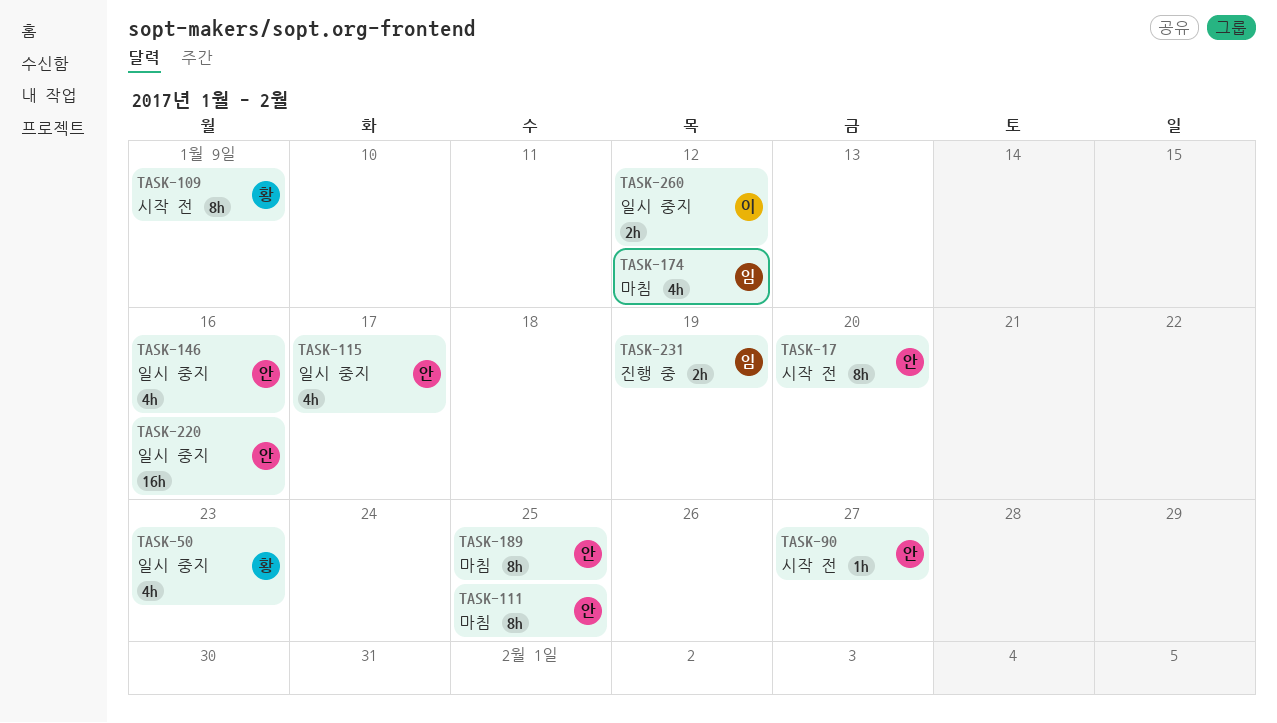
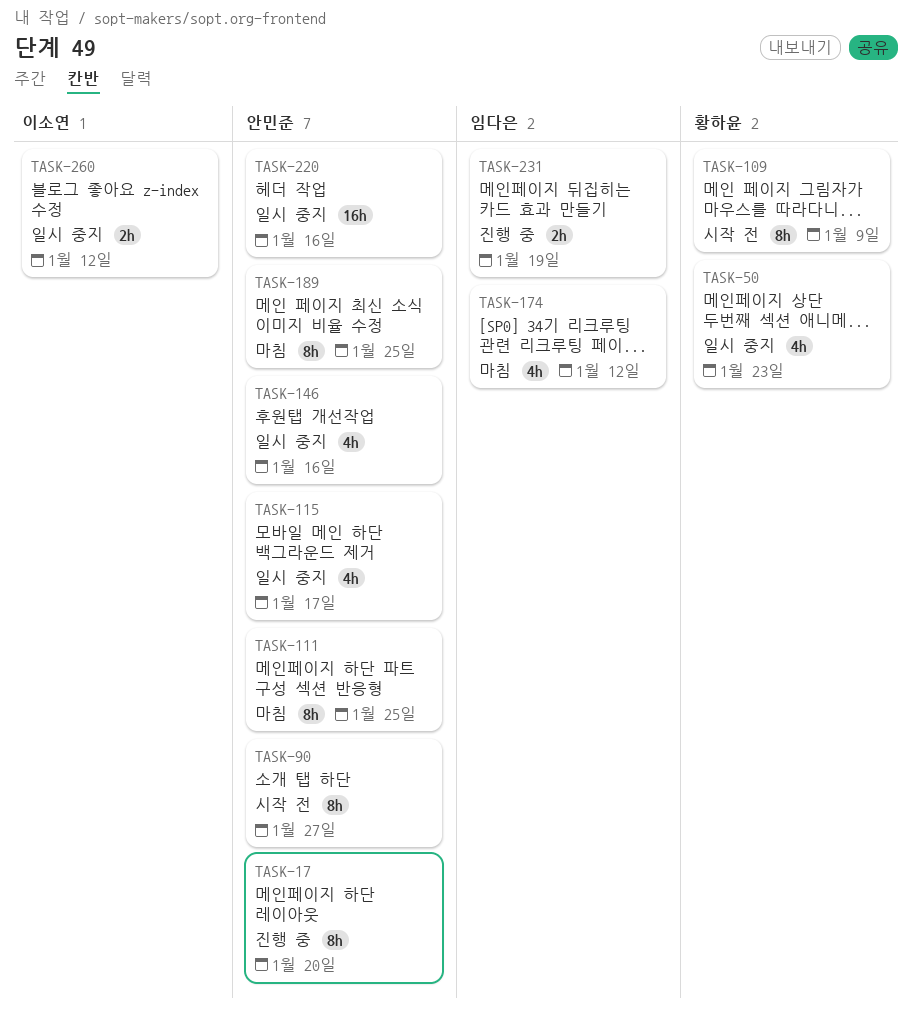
TASK-17, status: 시작 전 -> 진행 중
TASK-90, estimate: 1h -> 8h

